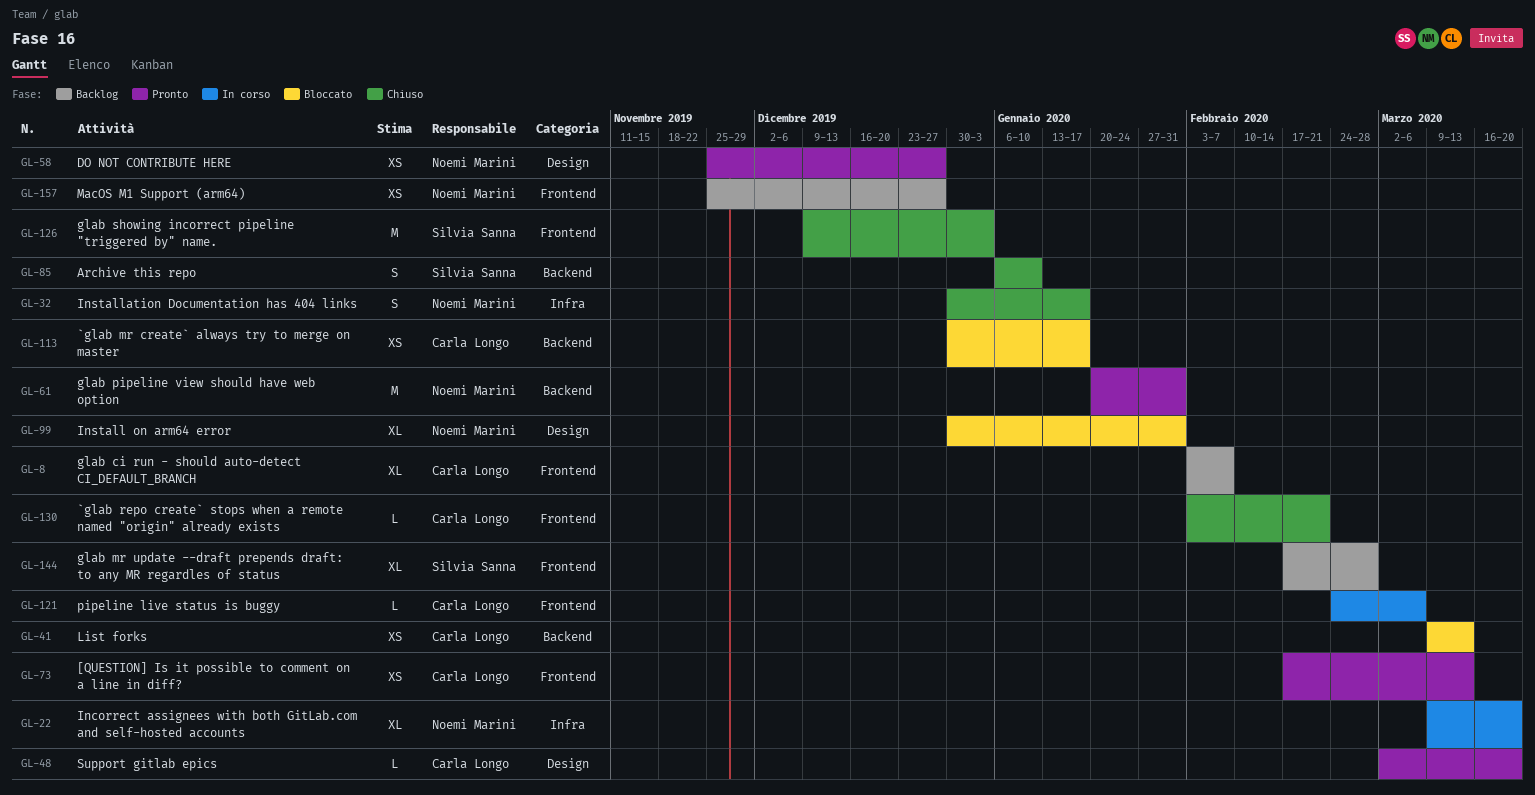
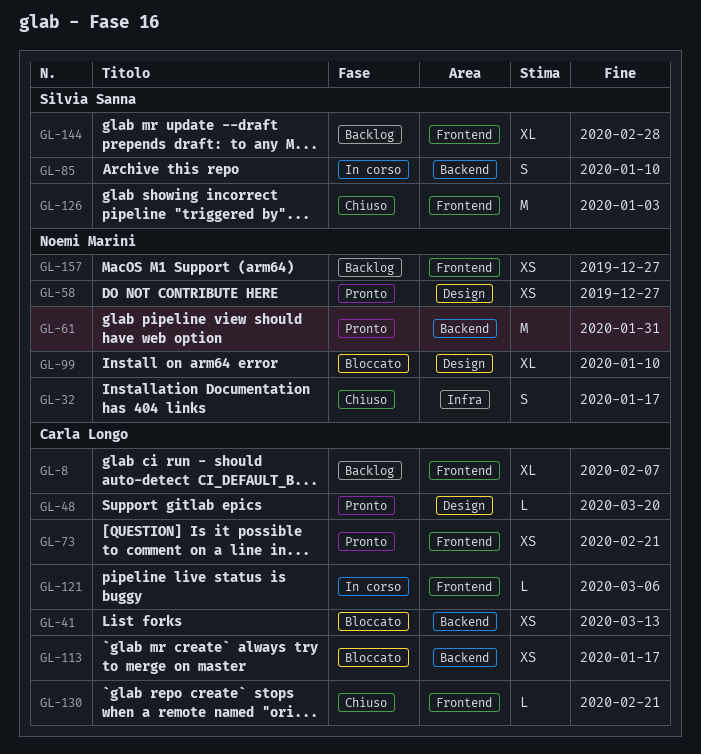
GL-22: present -> none
GL-73, due: Mar 13 -> Feb 21
GL-85, status: Chiuso -> In corso
GL-99, due: Jan 31 -> Jan 10

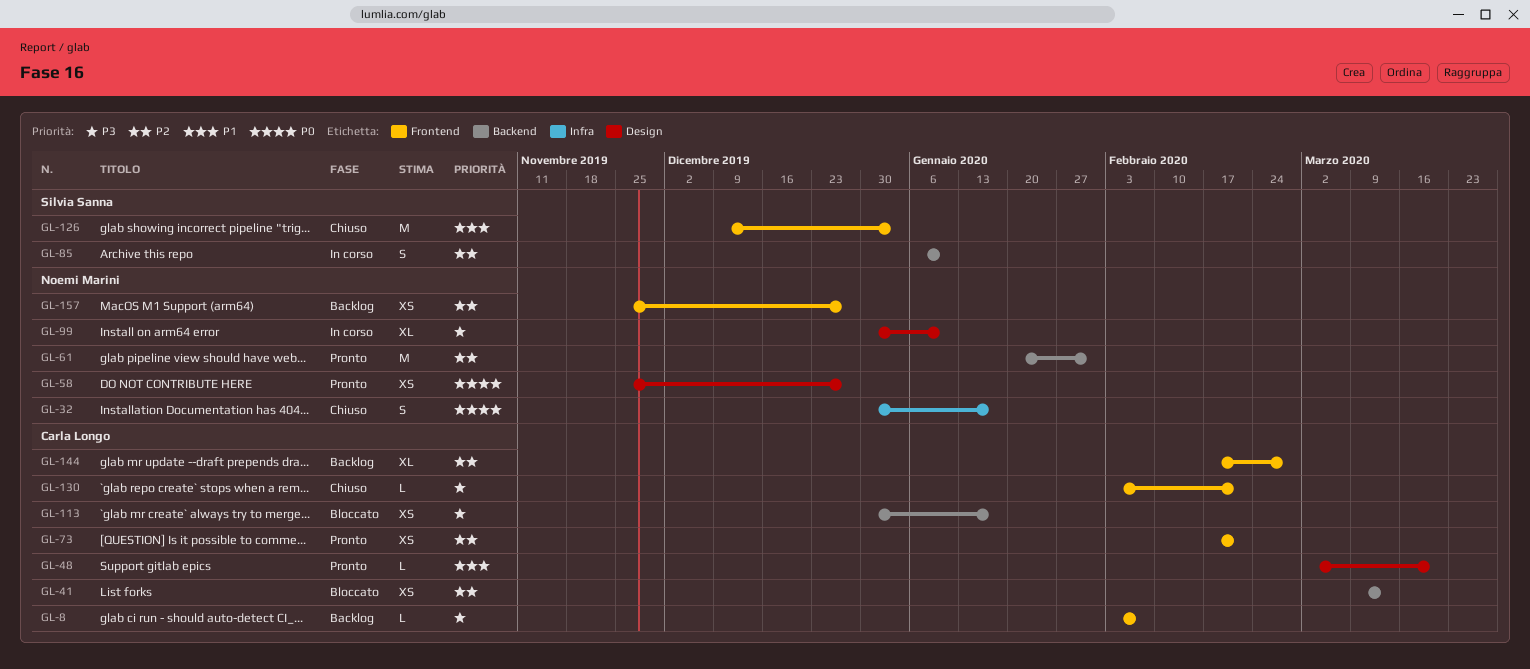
GL-8, estimate: XL -> L
GL-99, status: Bloccato -> In corso
GL-121: present -> none
GL-144, owner: Silvia Sanna -> Carla Longo

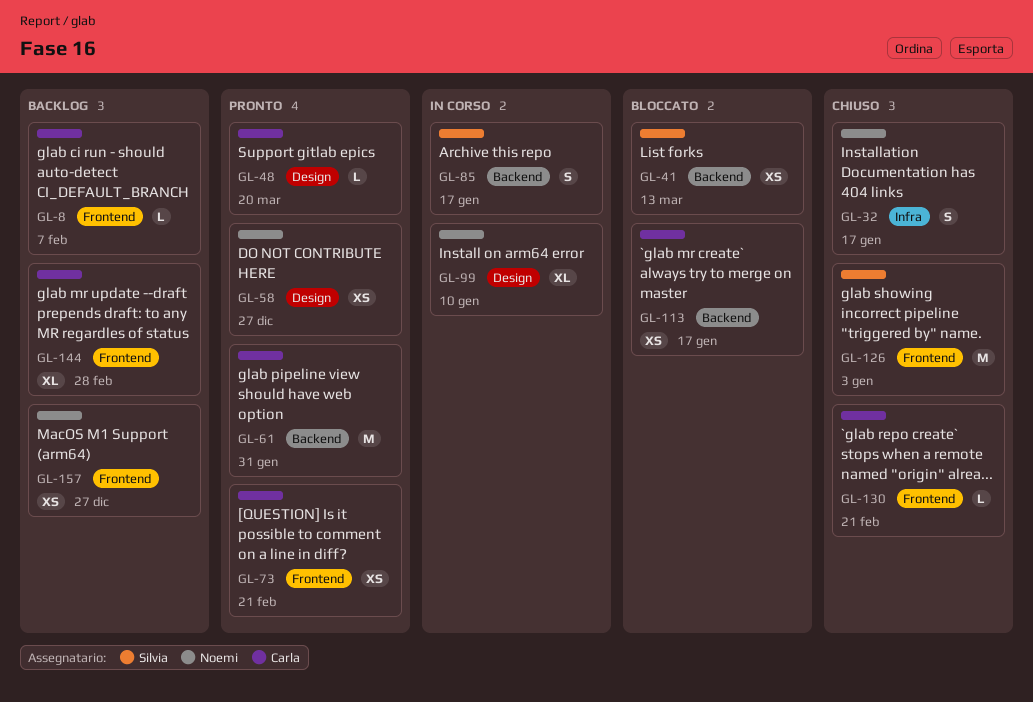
GL-41, owner: Carla Longo -> Silvia Sanna
GL-61, owner: Noemi Marini -> Carla Longo
GL-85, due: Jan 10 -> Jan 17

